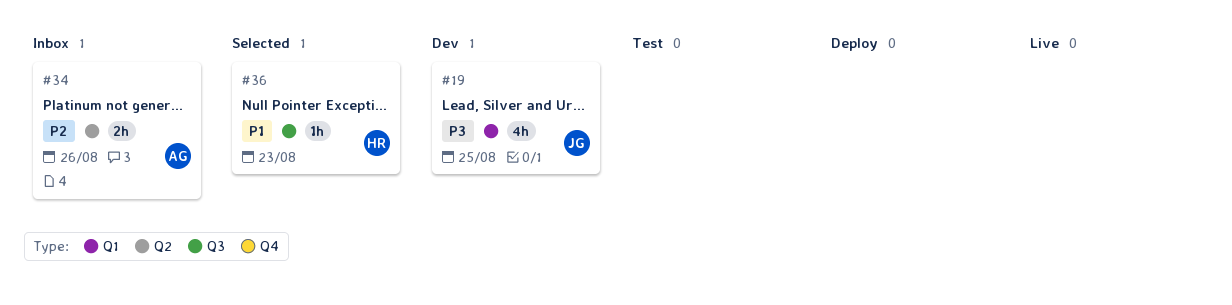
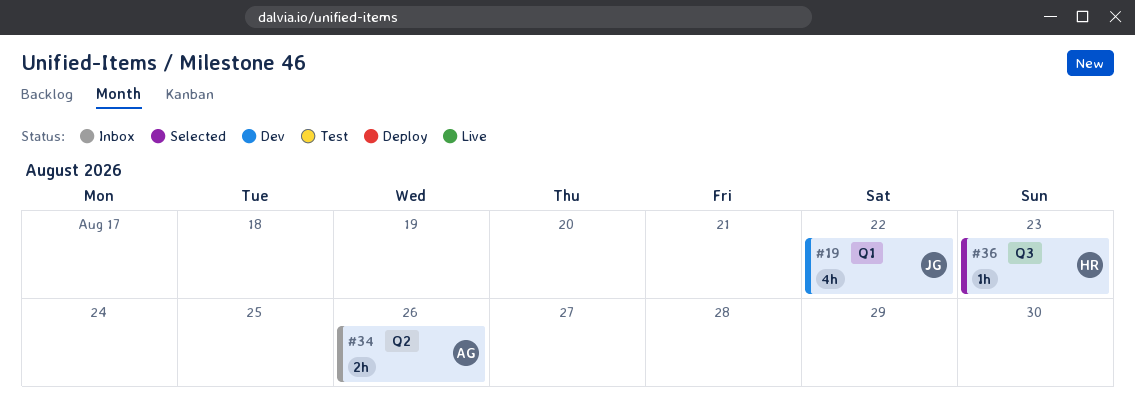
#19, due: Aug 25 -> Aug 22

